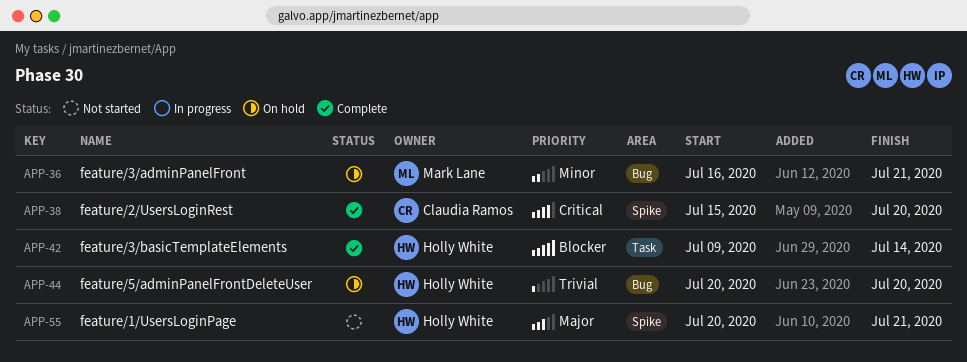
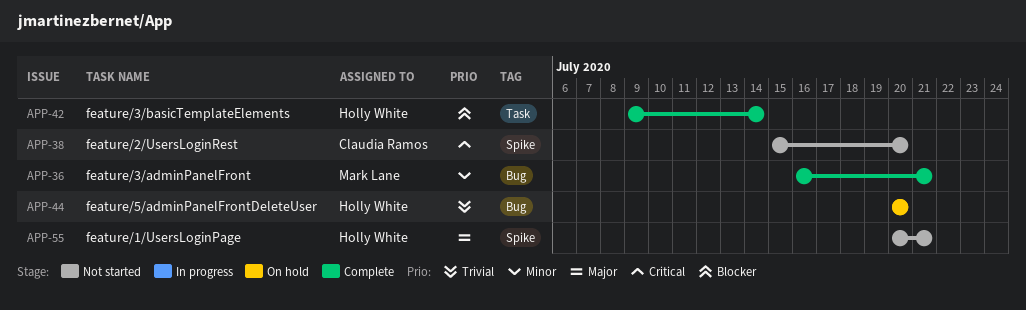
APP-36, status: On hold -> Complete
APP-38, status: Complete -> Not started

